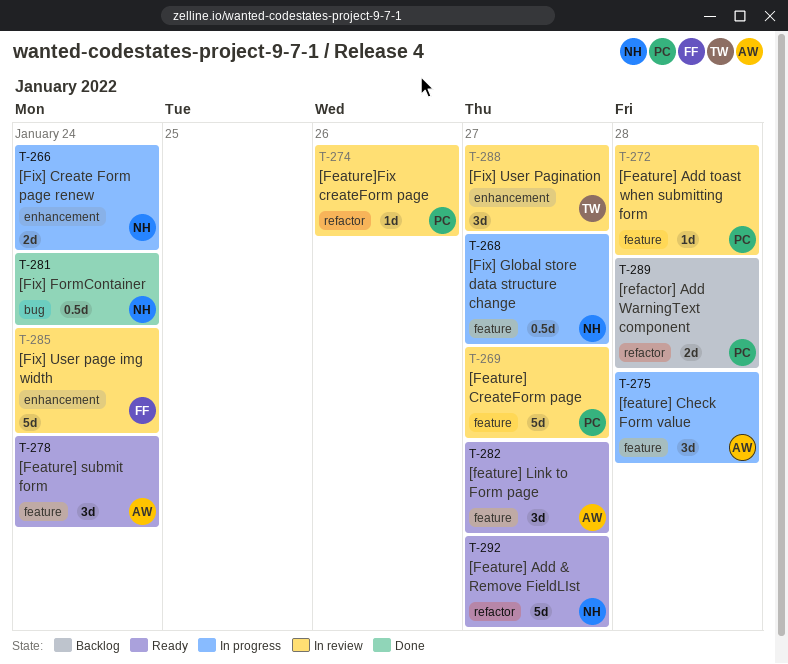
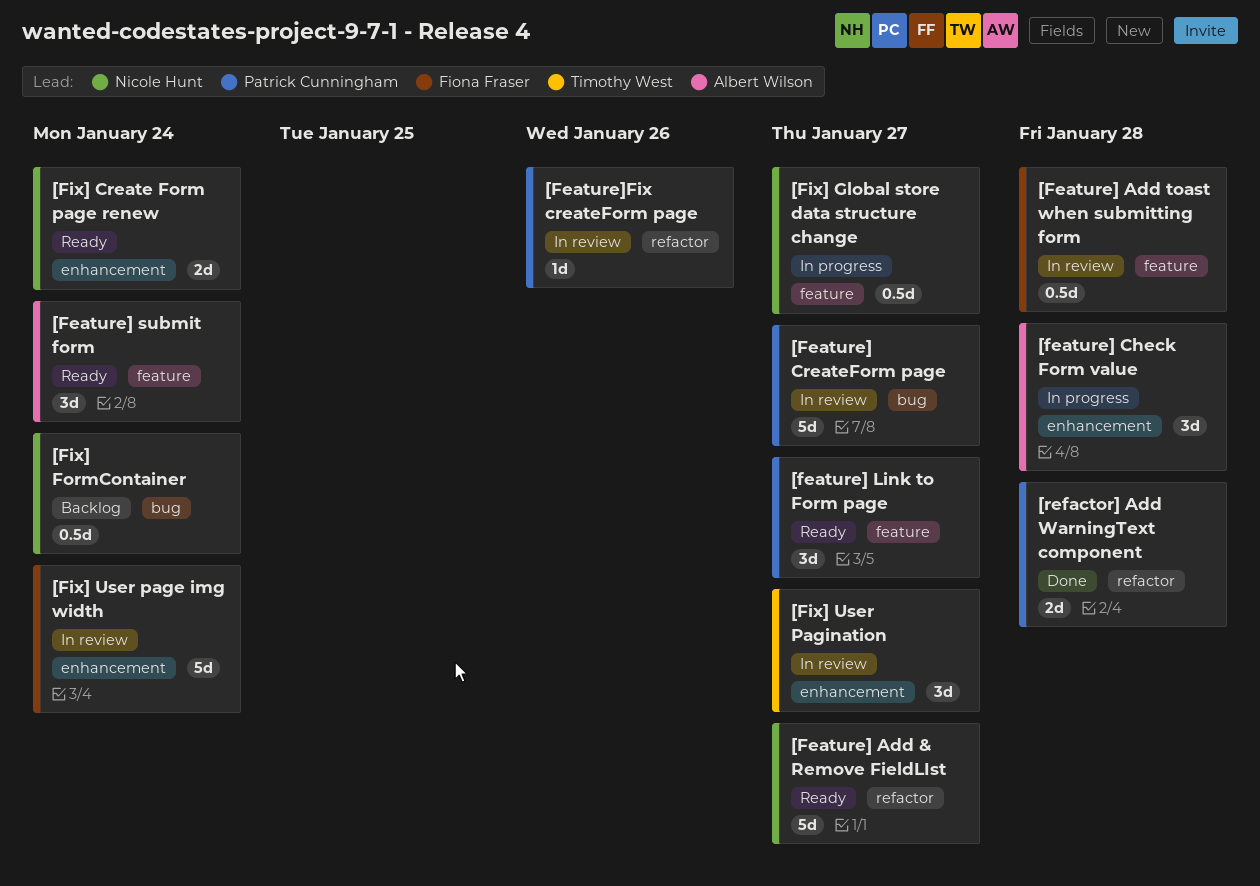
[Feature] Add toast when submitting form, owner: Patrick Cunningham -> Fiona Fraser
[Feature] Add toast when submitting form, estimate: 1d -> 0.5d
[feature] Check Form value, label: feature -> enhancement
[Feature] CreateForm page, label: feature -> bug
[feature] Link to Form page, owner: Albert Wilson -> Patrick Cunningham
[Fix] Create Form page renew, status: In progress -> Ready
[Fix] FormContainer, status: Done -> Backlog
[refactor] Add WarningText component, status: Backlog -> Done

